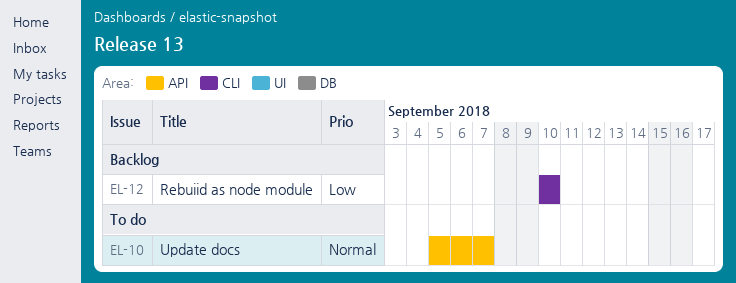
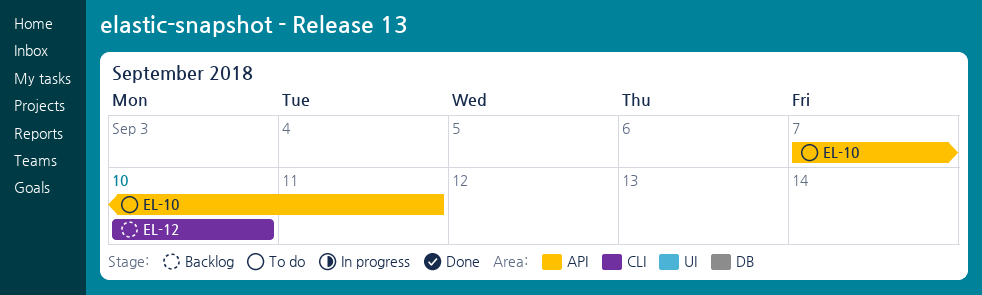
EL-10, start: Sep 5 -> Sep 7
EL-10, due: Sep 7 -> Sep 11

